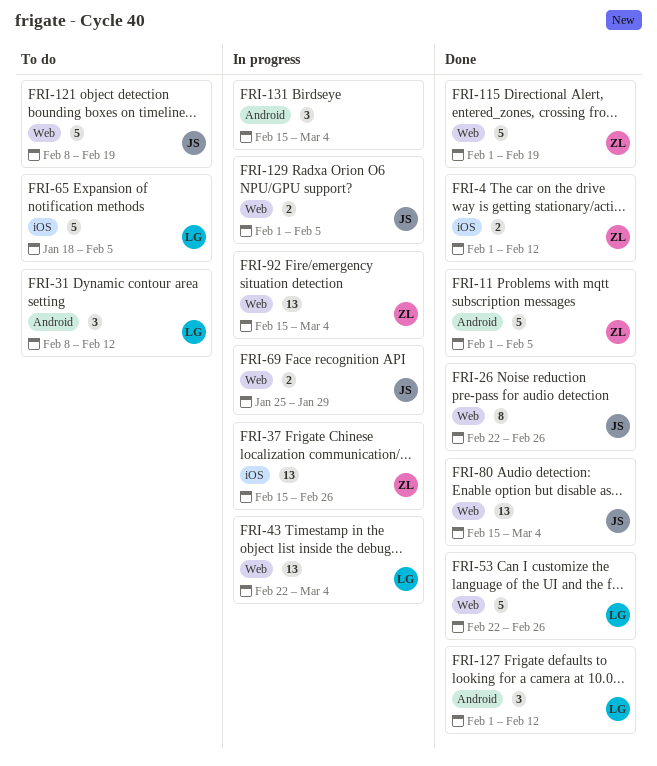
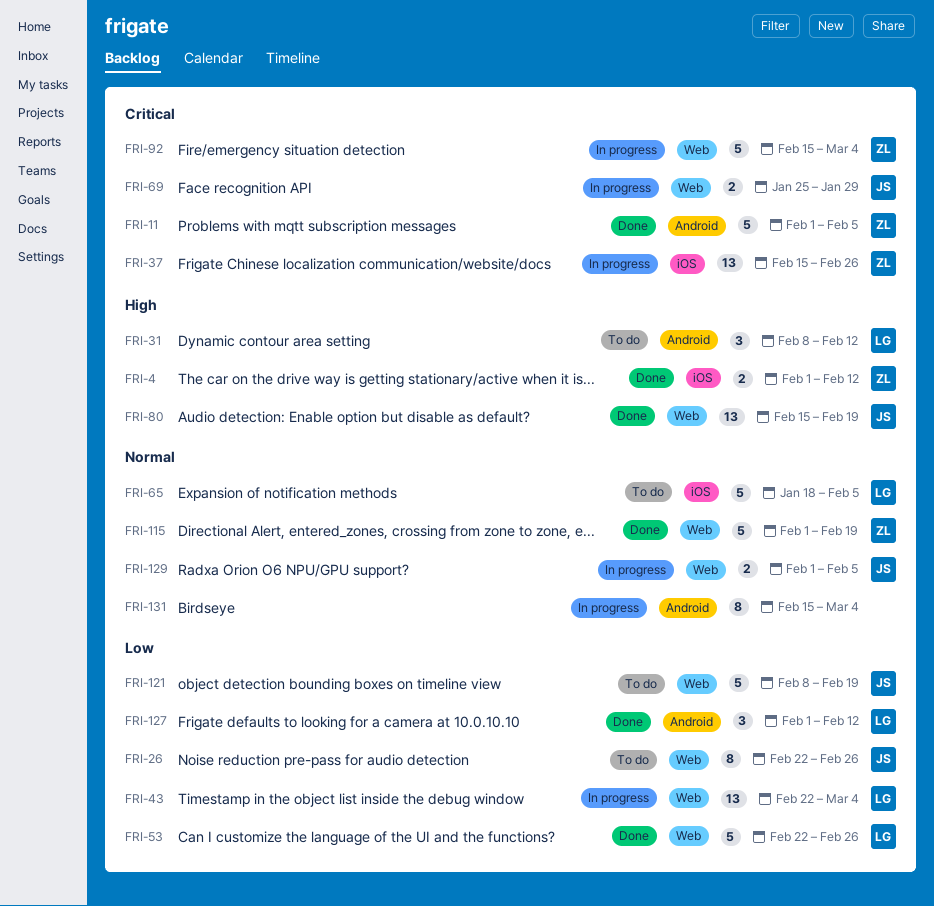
FRI-26, status: Done -> To do
FRI-80, due: Mar 4 -> Feb 19
FRI-92, estimate: 13 -> 5
FRI-131, estimate: 3 -> 8

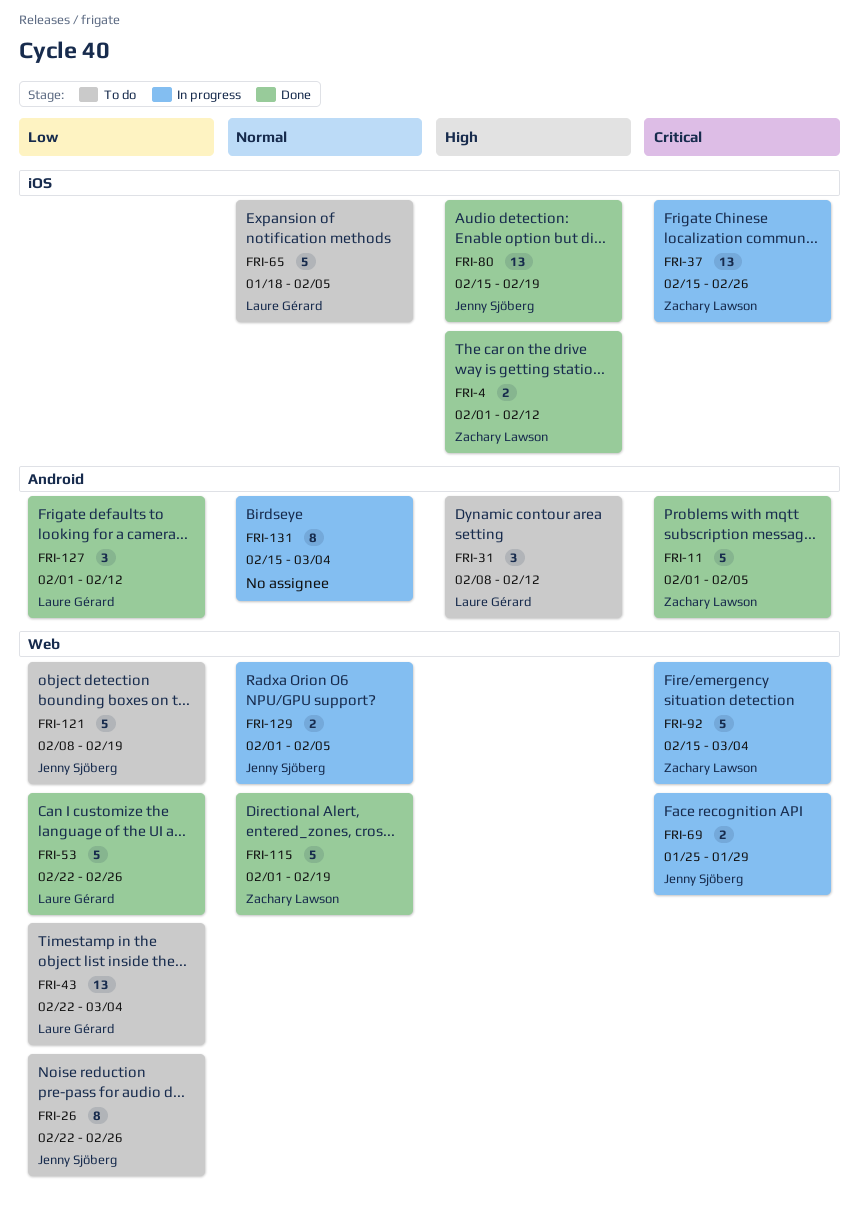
FRI-43, status: In progress -> To do
FRI-80, label: Web -> iOS

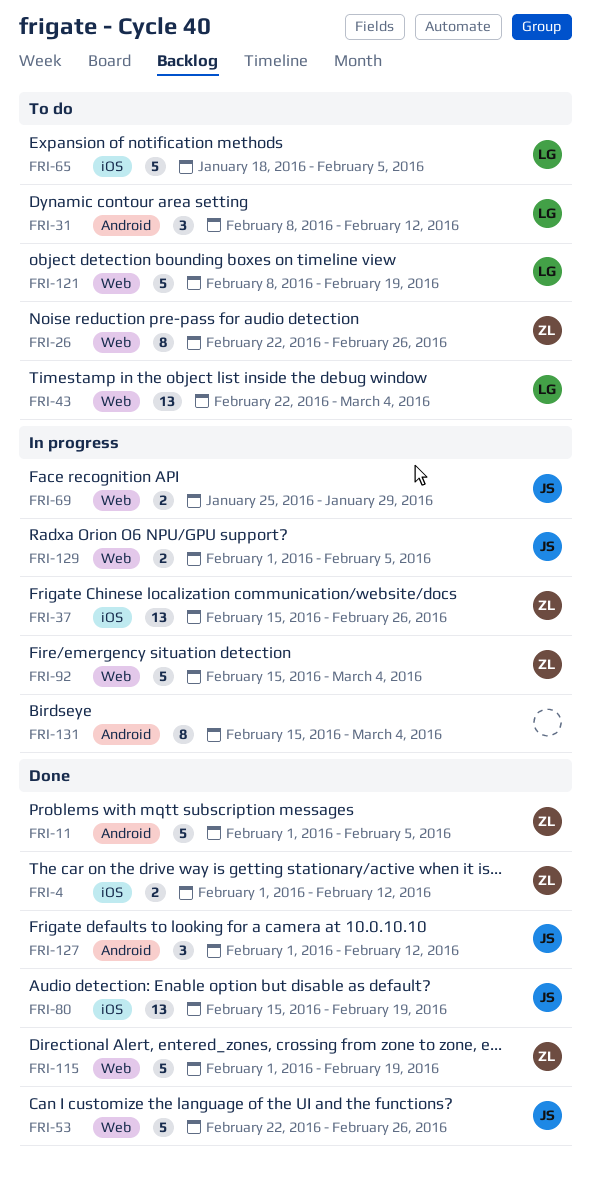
FRI-26, owner: Jenny Sjöberg -> Zachary Lawson
FRI-53, owner: Laure Gérard -> Jenny Sjöberg
FRI-121, owner: Jenny Sjöberg -> Laure Gérard
FRI-127, owner: Laure Gérard -> Jenny Sjöberg

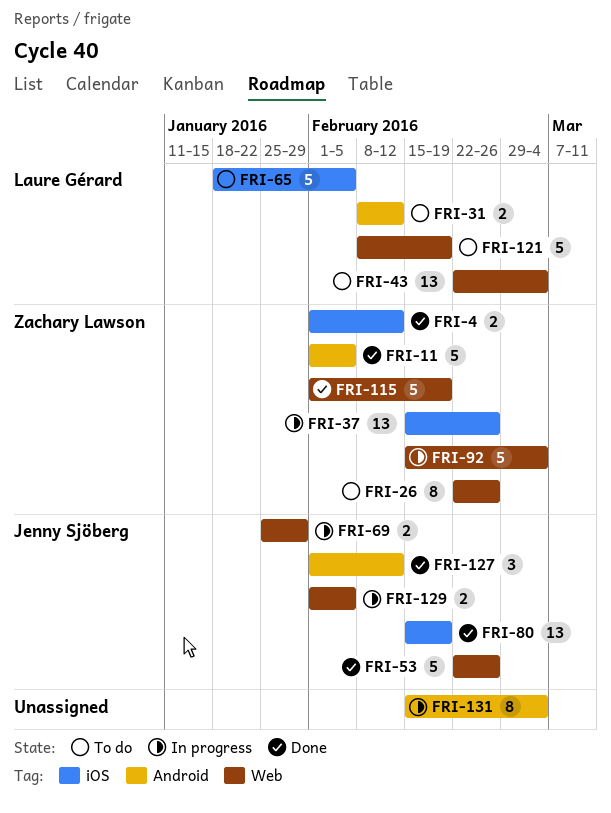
FRI-31, estimate: 3 -> 2

